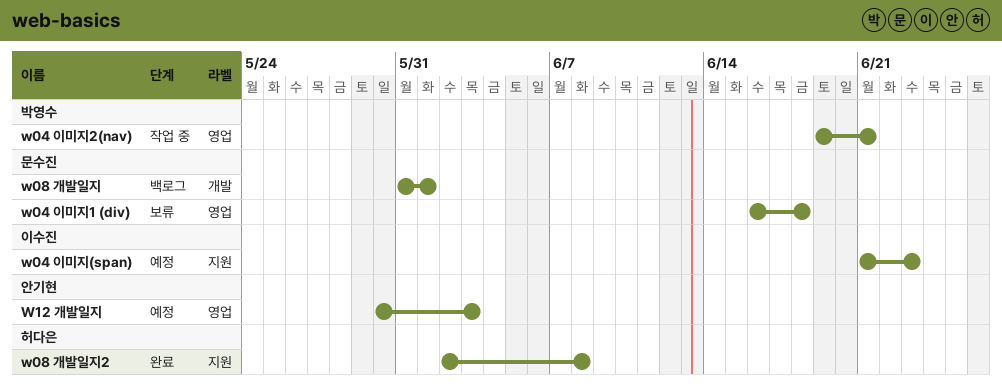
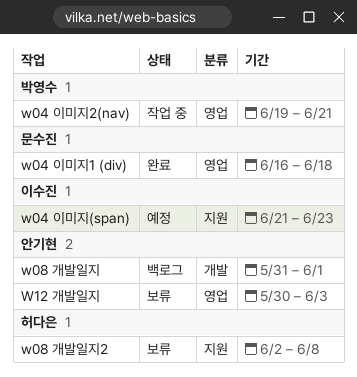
w04 이미지1 (div), status: 보류 -> 완료
w08 개발일지, owner: 문수진 -> 안기현
w08 개발일지2, status: 완료 -> 보류
W12 개발일지, status: 예정 -> 보류

